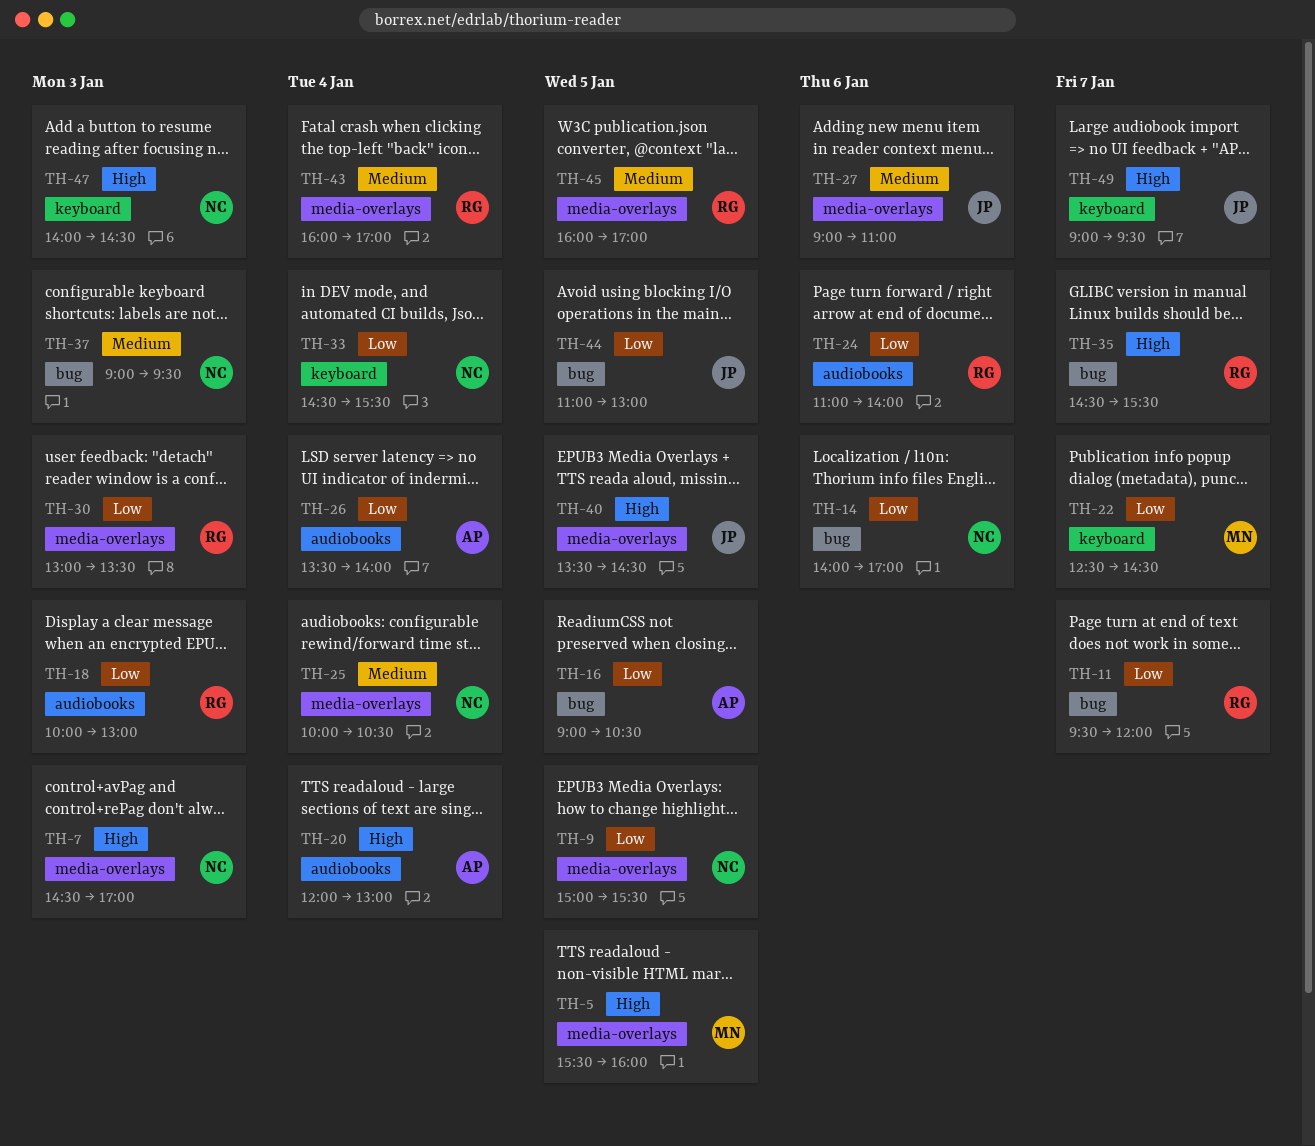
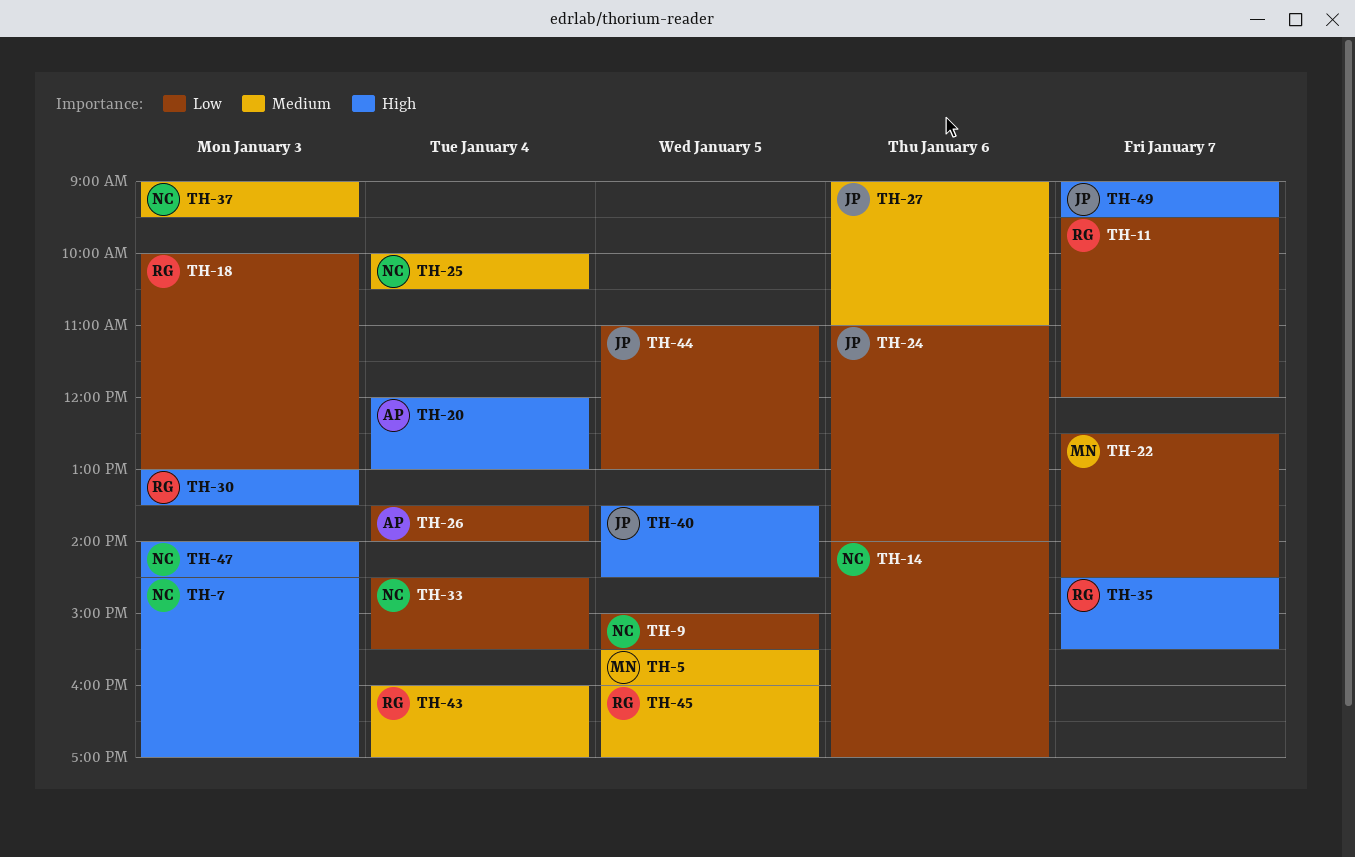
TH-5, priority: High -> Medium
TH-16: present -> none
TH-24, owner: RG -> JP
TH-30, priority: Low -> High

